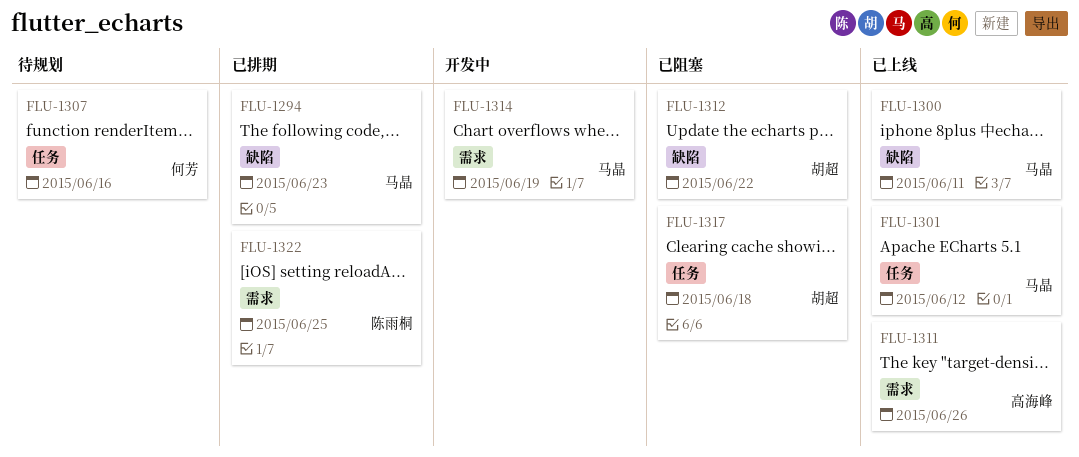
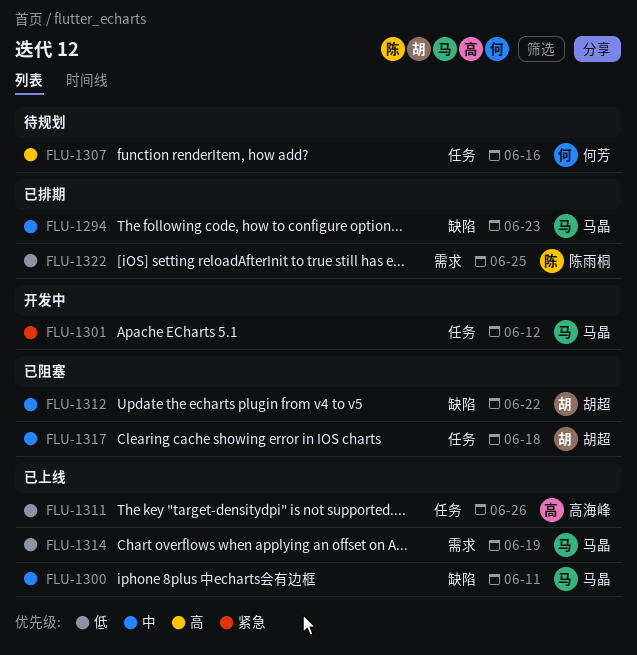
FLU-1301, status: 已上线 -> 开发中
FLU-1311, label: 需求 -> 任务
FLU-1314, status: 开发中 -> 已上线

